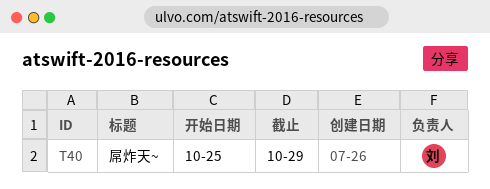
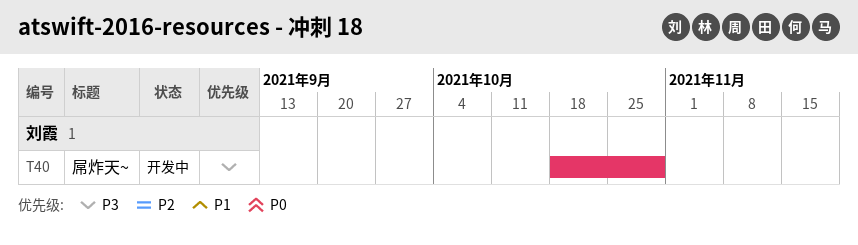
T40, start: Oct 25 -> Oct 18

